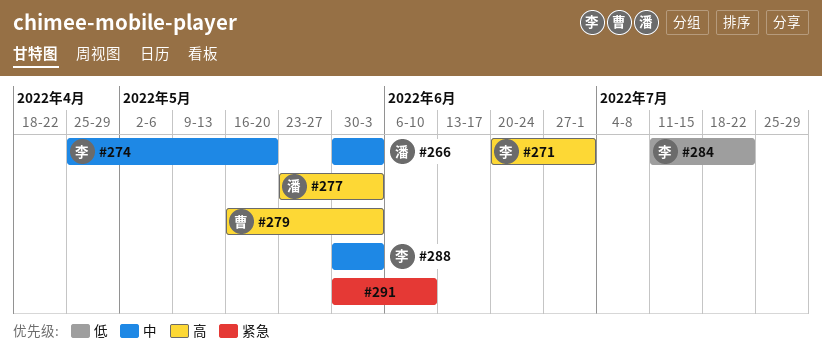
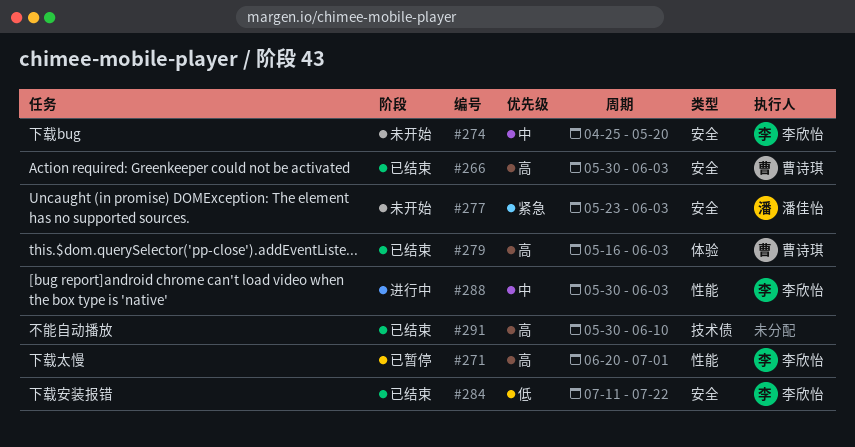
#266, owner: 潘佳怡 -> 曹诗琪
#266, priority: 中 -> 高
#277, priority: 高 -> 紧急
#291, priority: 紧急 -> 高

